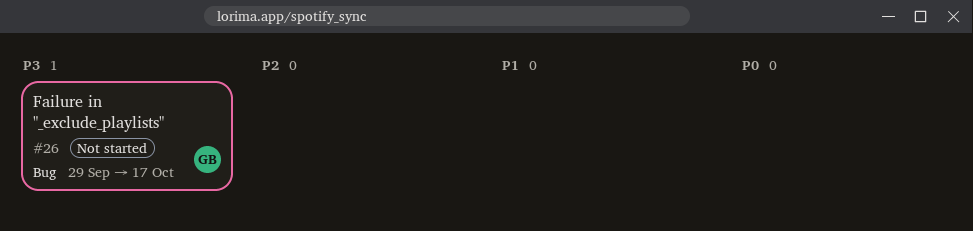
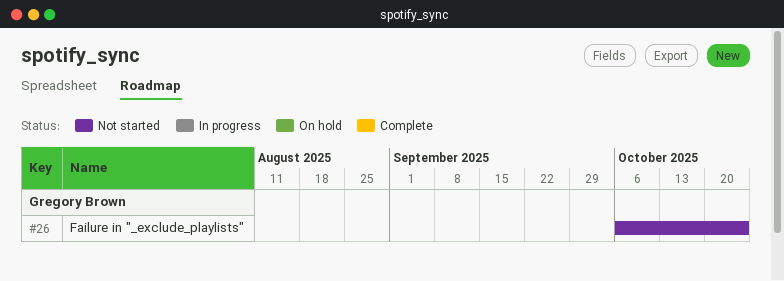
#26, start: Sep 29 -> Oct 6
#26, due: Oct 17 -> Oct 24

